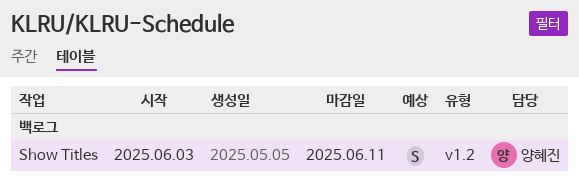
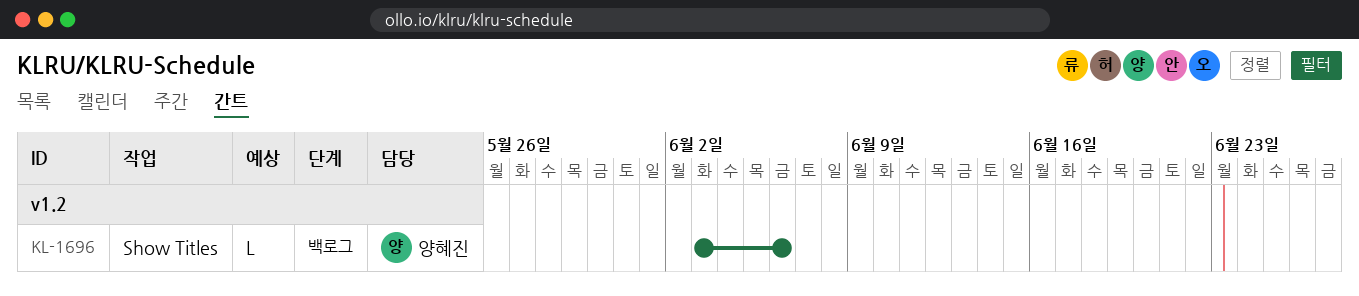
Show Titles, estimate: S -> L
Show Titles, due: Jun 11 -> Jun 6

